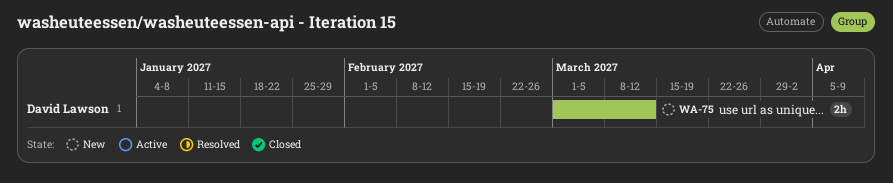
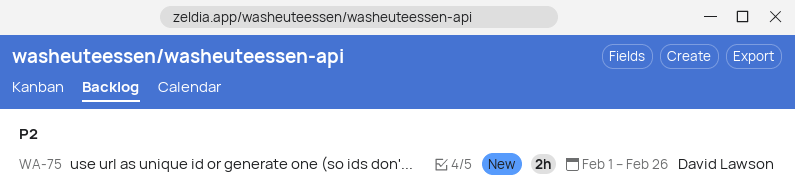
WA-75, start: Mar 1 -> Feb 1
WA-75, due: Mar 12 -> Feb 26

